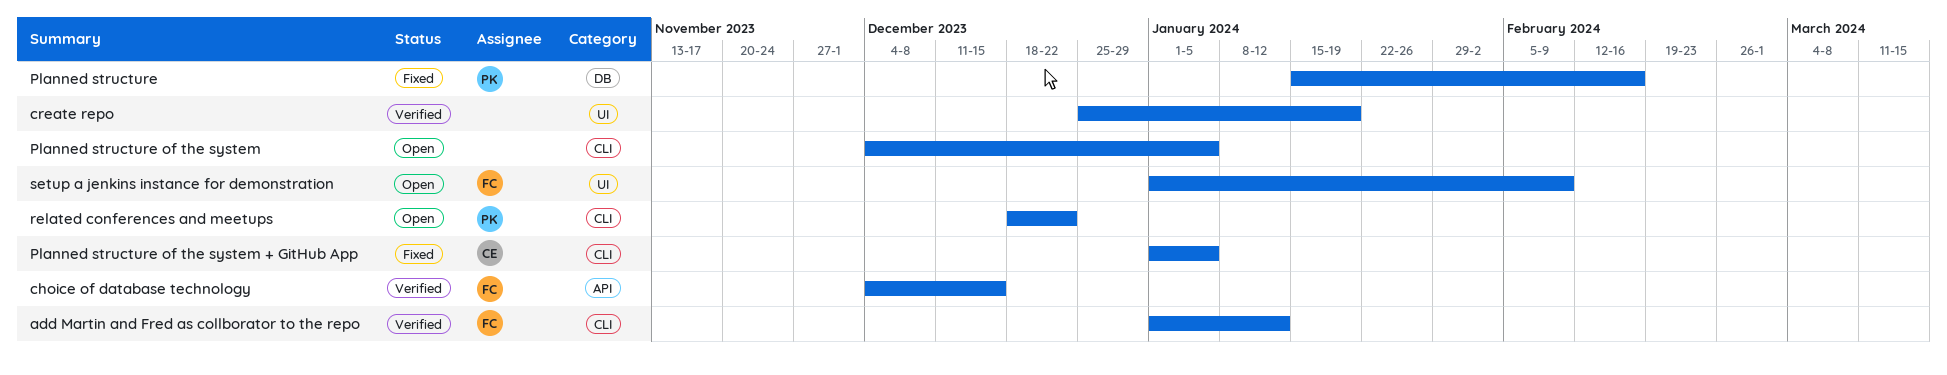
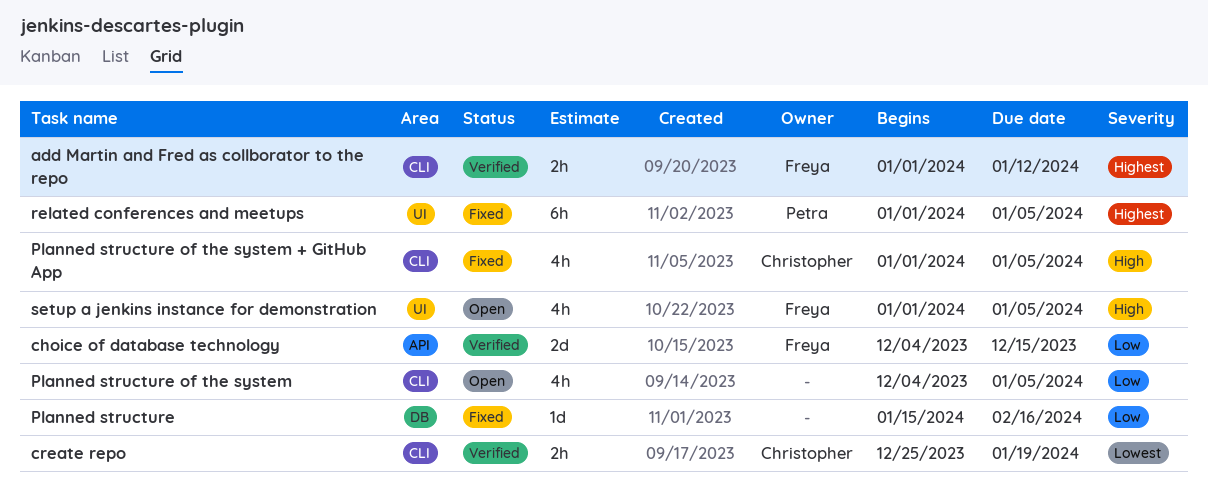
create repo, owner: none -> Christopher
create repo, label: UI -> CLI
Planned structure, owner: Petra -> none
related conferences and meetups, status: Open -> Fixed
related conferences and meetups, label: CLI -> UI
related conferences and meetups, start: Dec 18 -> Jan 1
related conferences and meetups, due: Dec 22 -> Jan 5
setup a jenkins instance for demonstration, due: Feb 9 -> Jan 5

